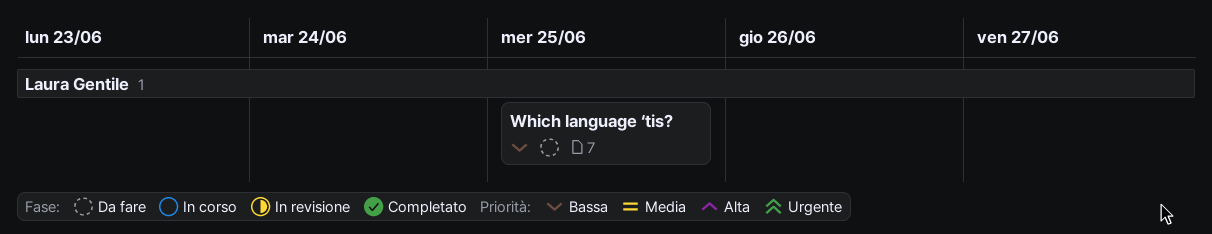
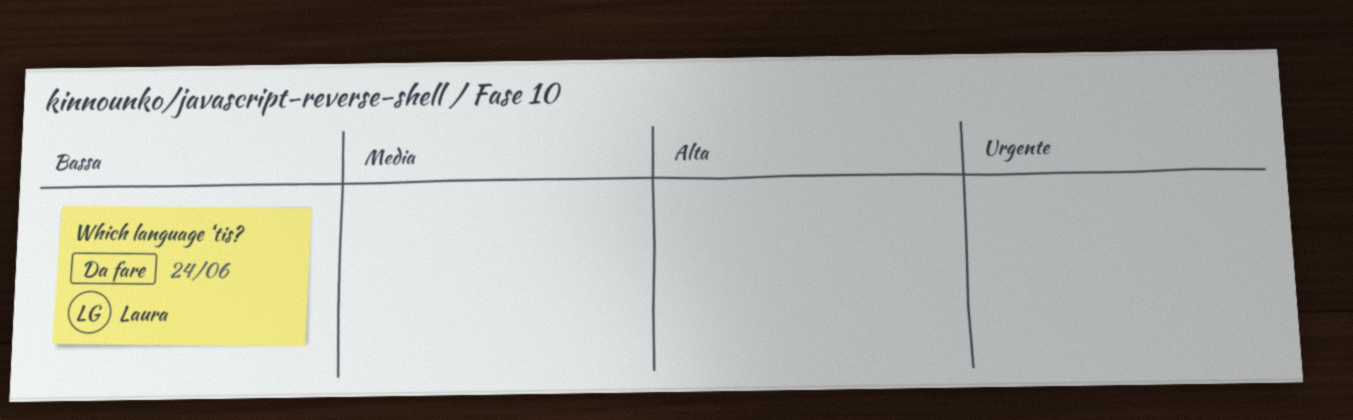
Which language ‘tis?, due: Jun 25 -> Jun 24

